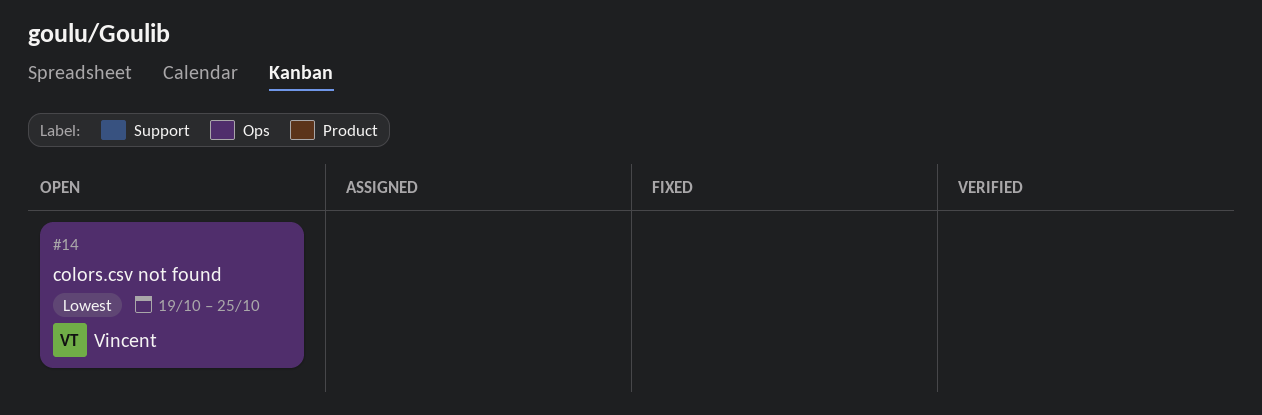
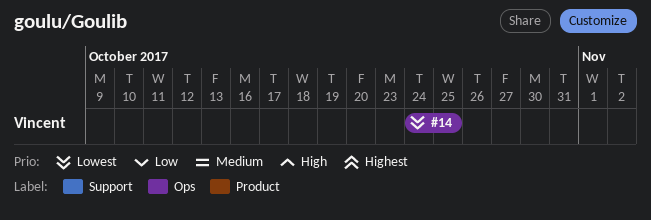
#14, start: Oct 19 -> Oct 24

